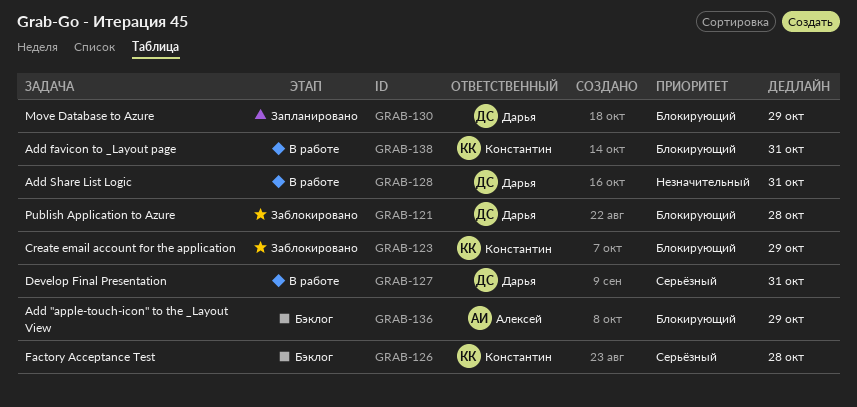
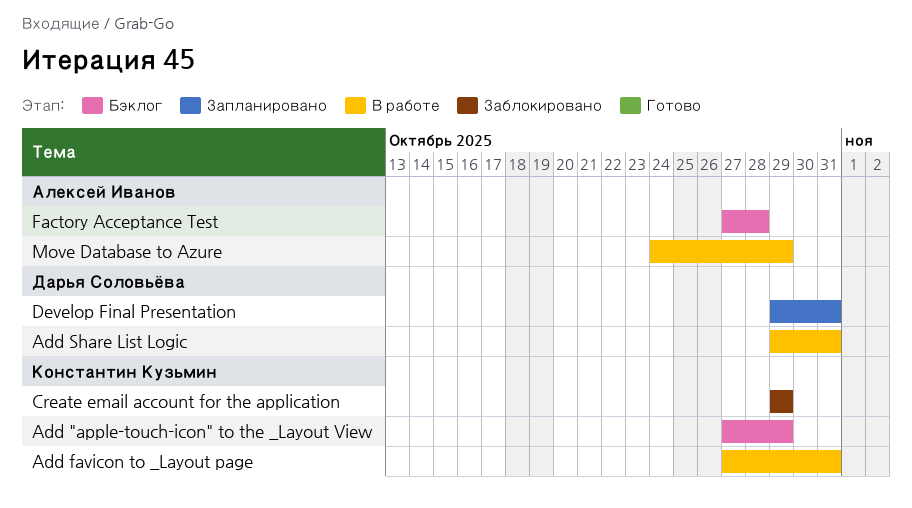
Add "apple-touch-icon" to the _Layout View, owner: Алексей Иванов -> Константин Кузьмин
Develop Final Presentation, status: В работе -> Запланировано
Factory Acceptance Test, owner: Константин Кузьмин -> Алексей Иванов
Move Database to Azure, status: Запланировано -> В работе
Move Database to Azure, owner: Дарья Соловьёва -> Алексей Иванов
Publish Application to Azure: present -> none

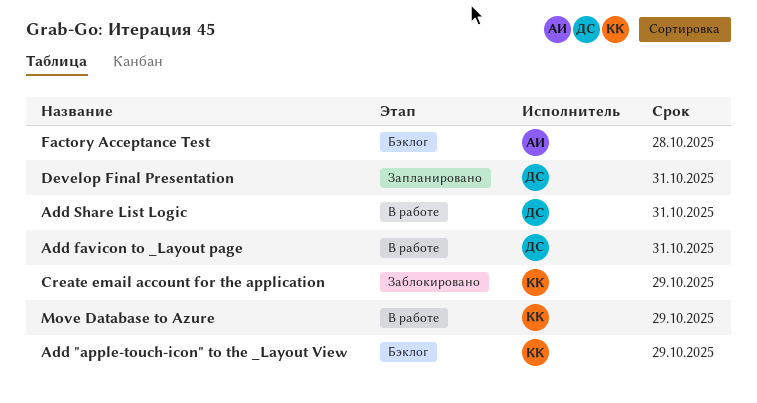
Add favicon to _Layout page, owner: Константин Кузьмин -> Дарья Соловьёва
Move Database to Azure, owner: Алексей Иванов -> Константин Кузьмин

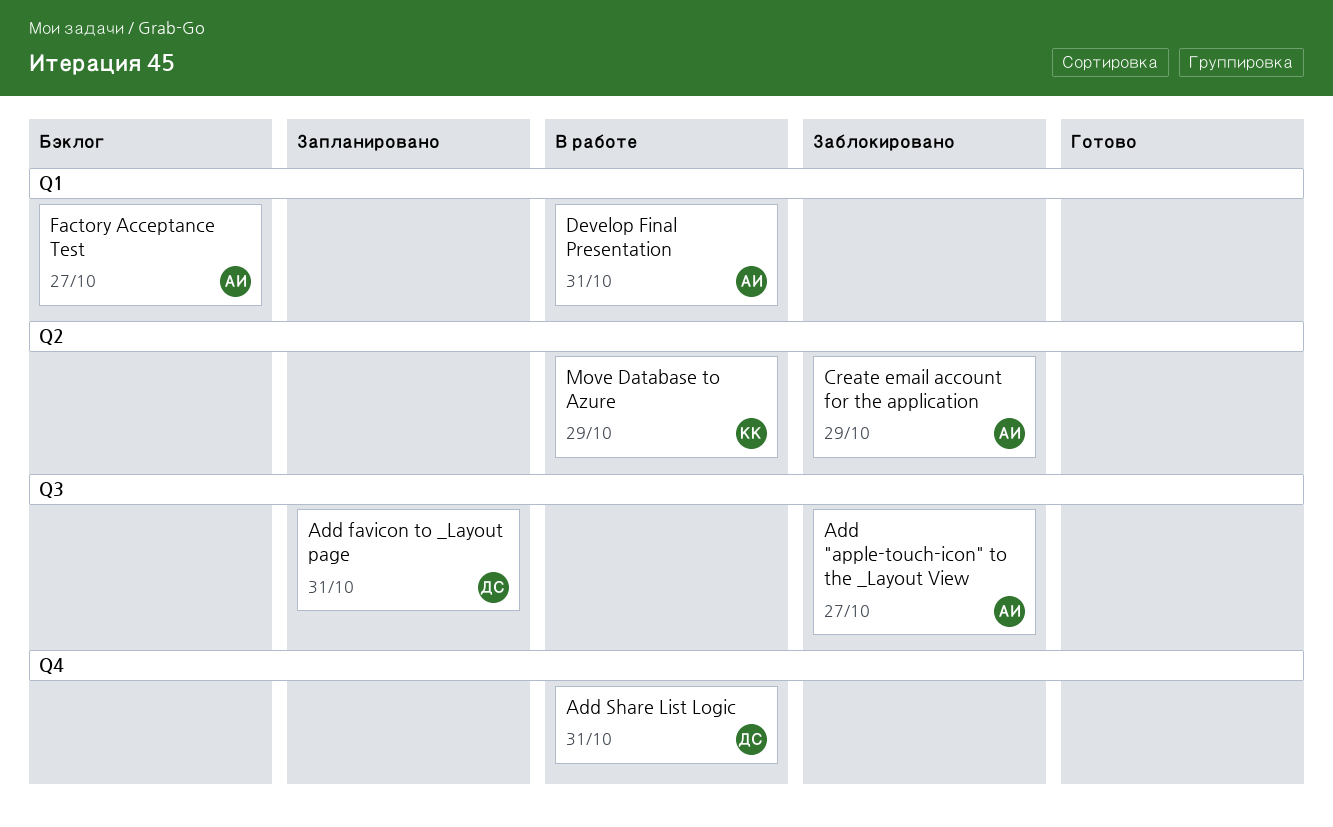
Add "apple-touch-icon" to the _Layout View, status: Бэклог -> Заблокировано
Add "apple-touch-icon" to the _Layout View, owner: КК -> АИ
Add "apple-touch-icon" to the _Layout View, due: Oct 29 -> Oct 27
Add favicon to _Layout page, status: В работе -> Запланировано
Create email account for the application, owner: КК -> АИ
Develop Final Presentation, status: Запланировано -> В работе
Develop Final Presentation, owner: ДС -> АИ
Factory Acceptance Test, due: Oct 28 -> Oct 27

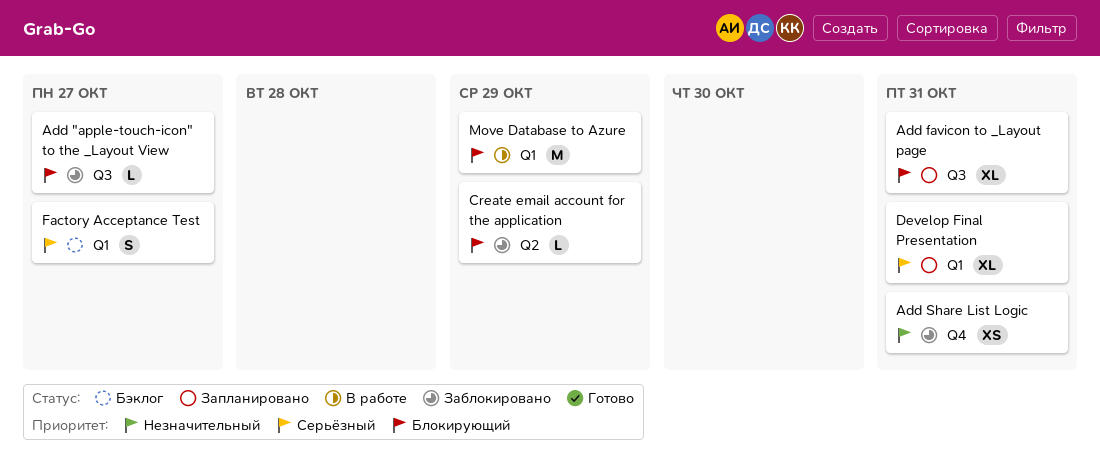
Add Share List Logic, status: В работе -> Заблокировано
Develop Final Presentation, status: В работе -> Запланировано
Move Database to Azure, label: Q2 -> Q1

